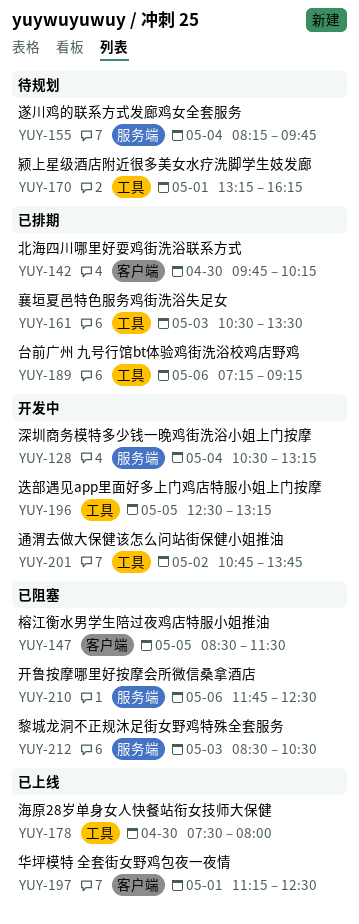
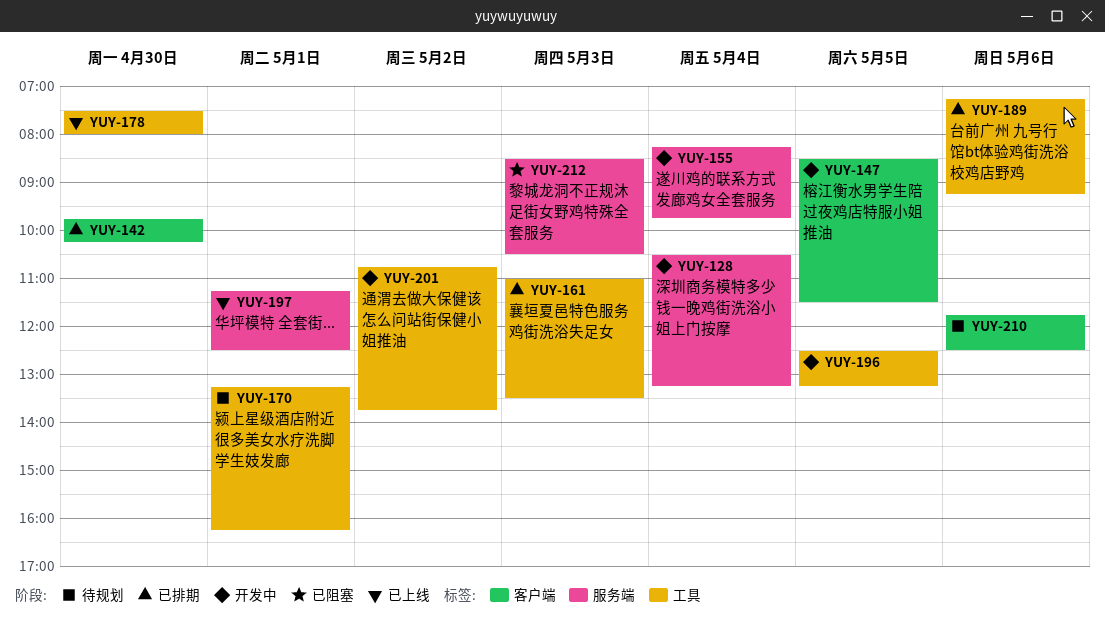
YUY-147, status: 已阻塞 -> 开发中
YUY-155, status: 待规划 -> 开发中
YUY-161, begins: 10:30 -> 11:00
YUY-197, label: 客户端 -> 服务端
YUY-210, status: 已阻塞 -> 待规划
YUY-210, label: 服务端 -> 客户端

